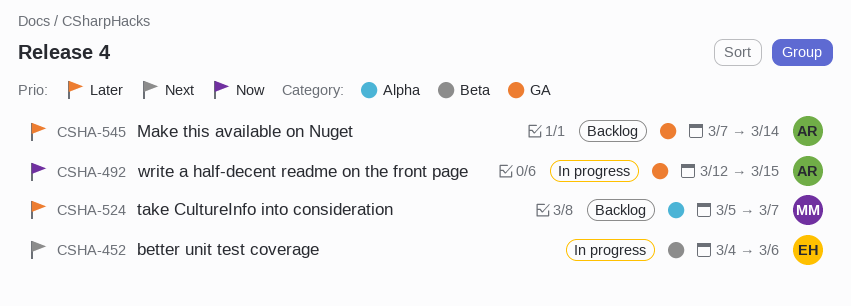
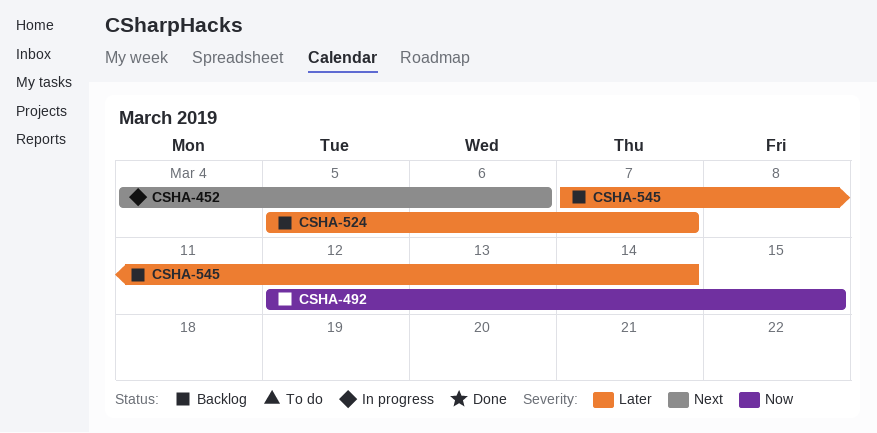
CSHA-492, status: In progress -> Backlog

